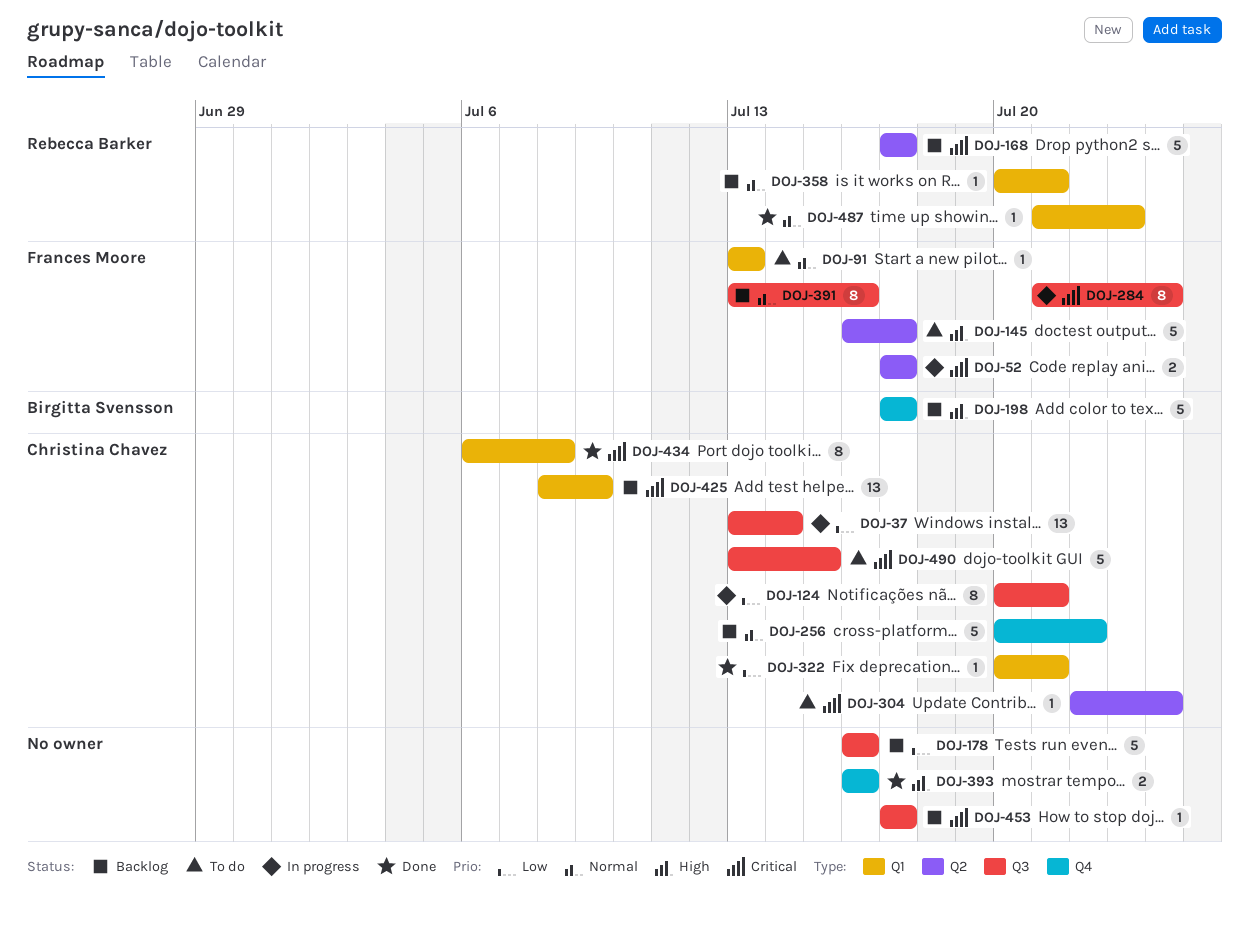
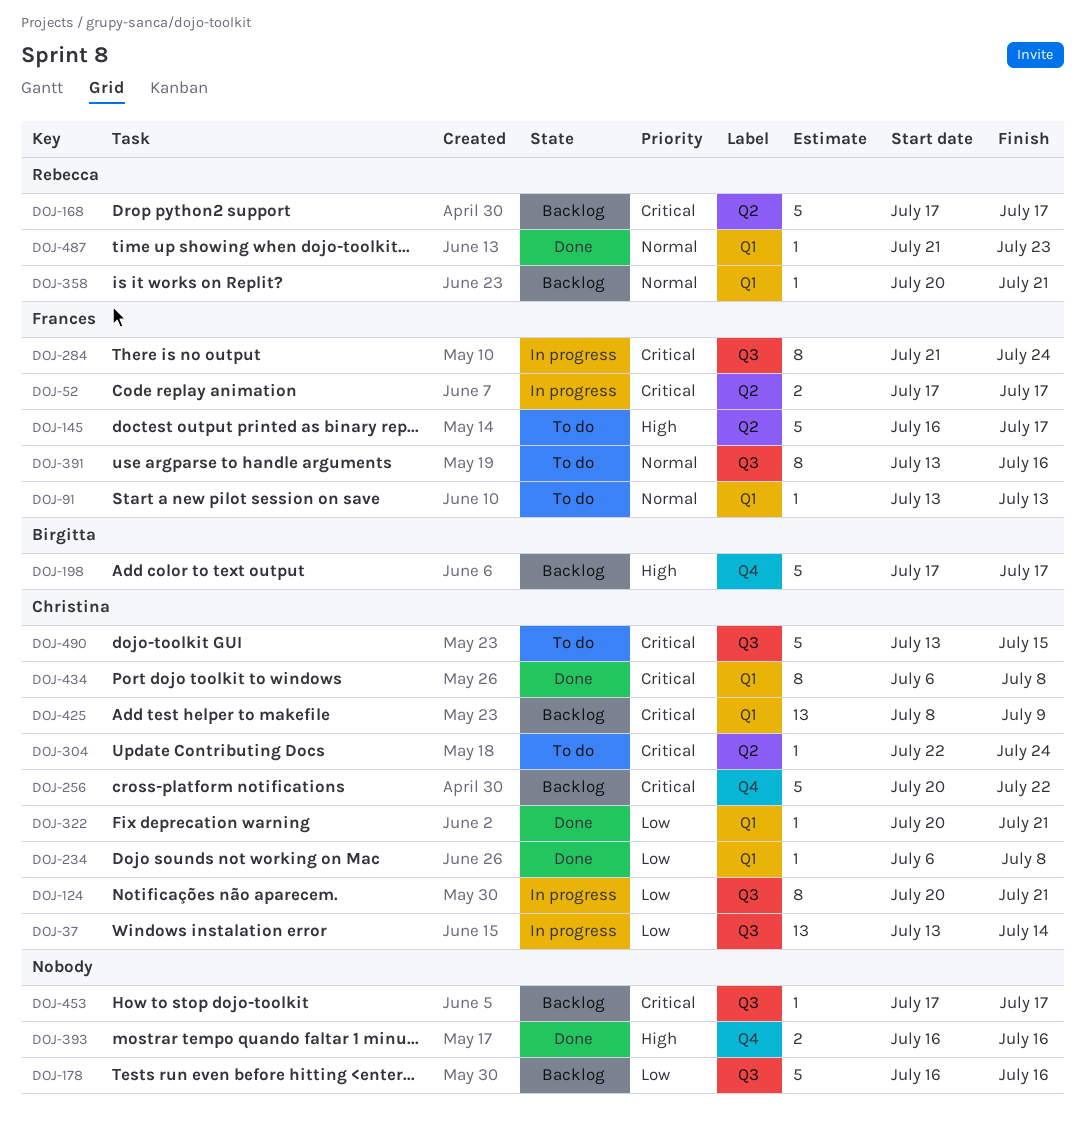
DOJ-234: none -> present
DOJ-256, priority: Normal -> Critical
DOJ-391, status: Backlog -> To do

